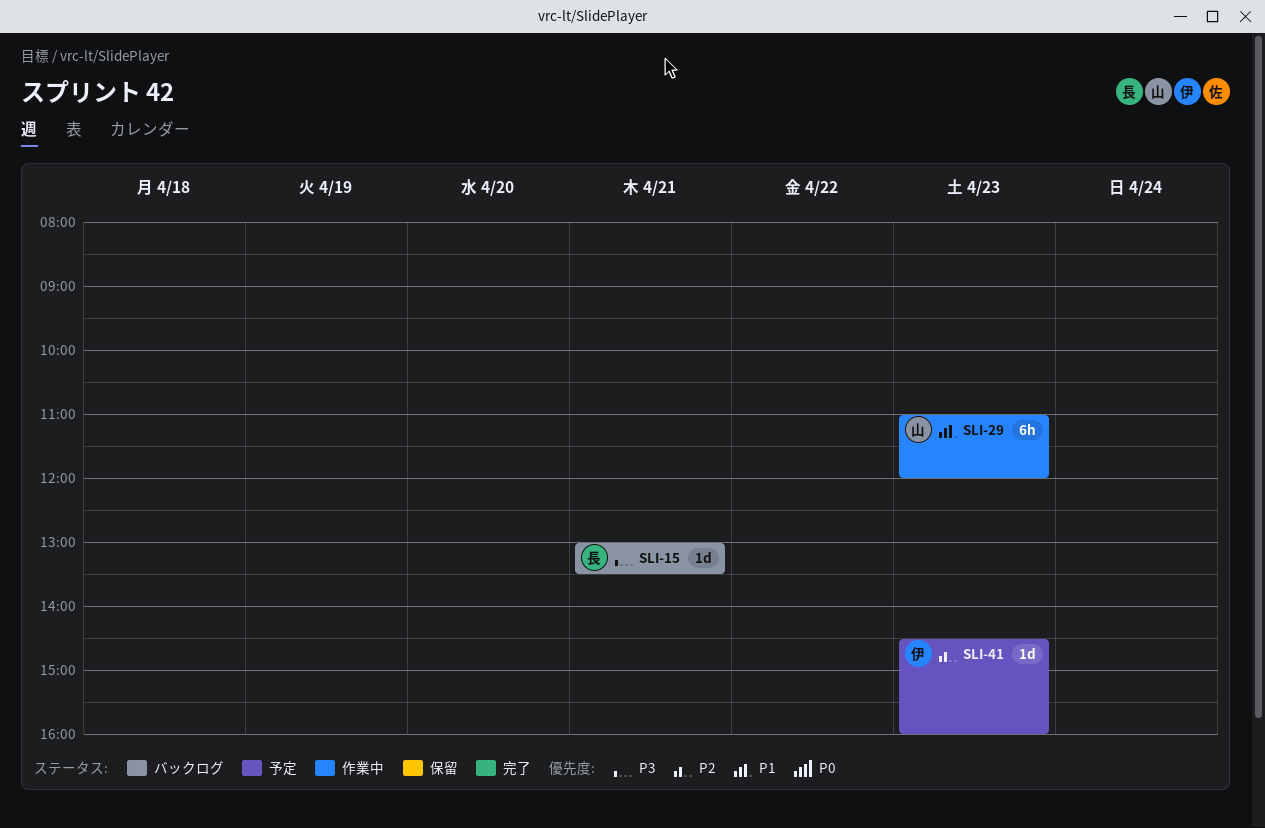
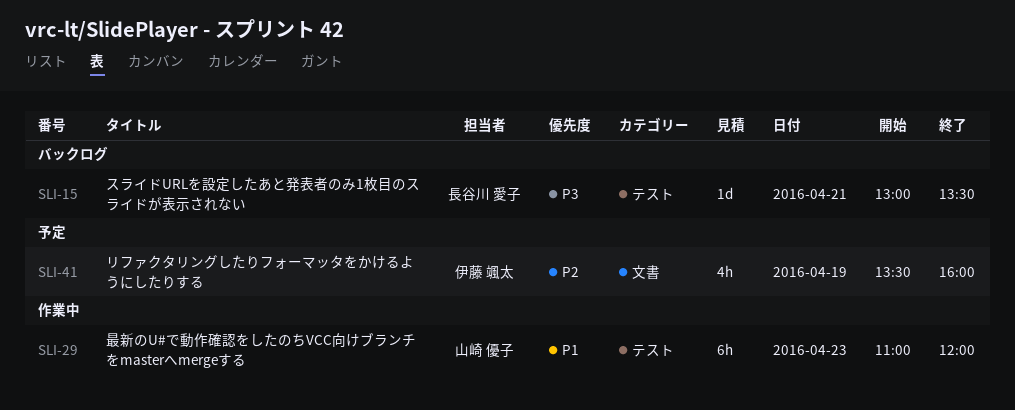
SLI-41, estimate: 1d -> 4h
SLI-41, day: Apr 23 -> Apr 19
SLI-41, begins: 14:30 -> 13:30

